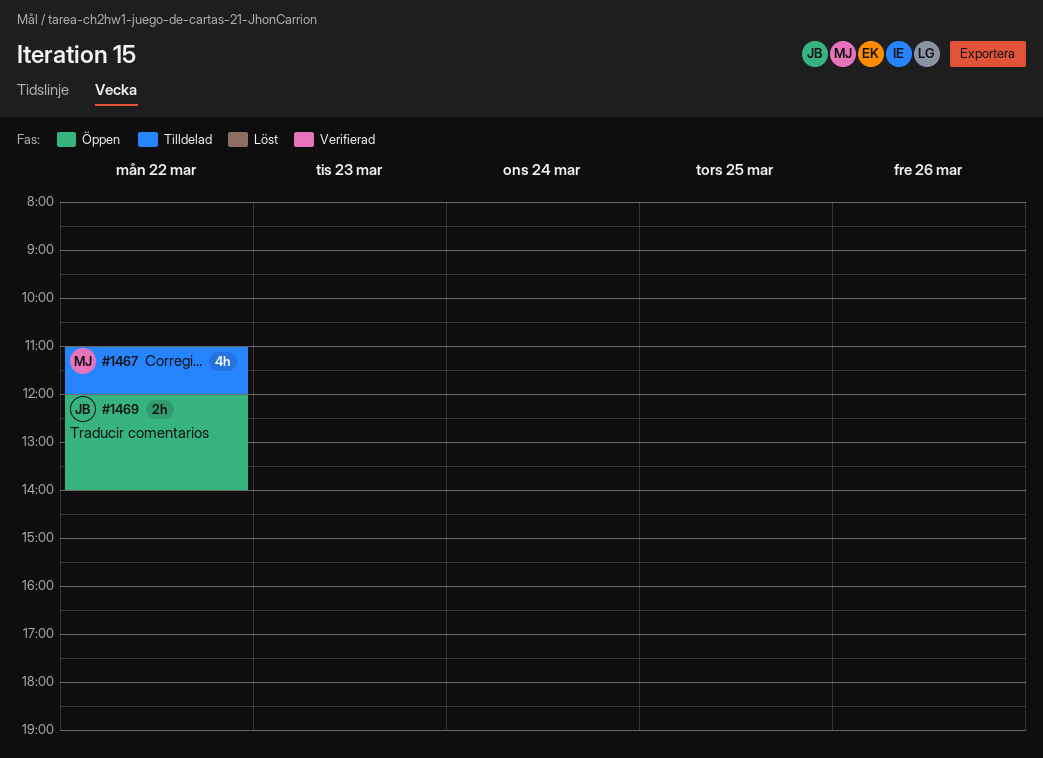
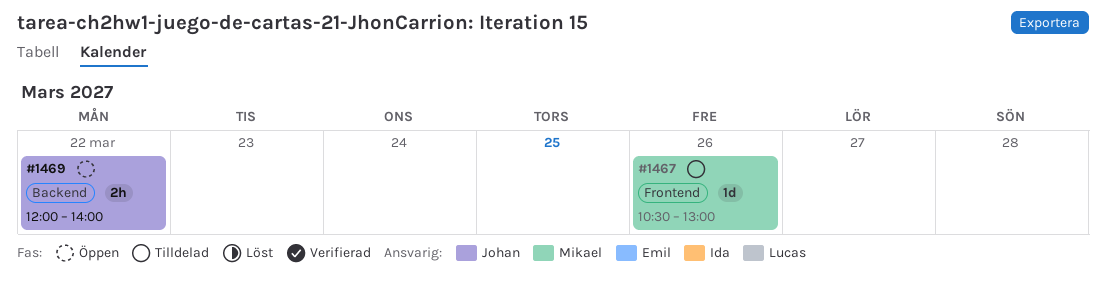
#1467, estimate: 4h -> 1d
#1467, day: Mar 22 -> Mar 26
#1467, begins: 11:00 -> 10:30
#1467, ends: 12:00 -> 13:00

